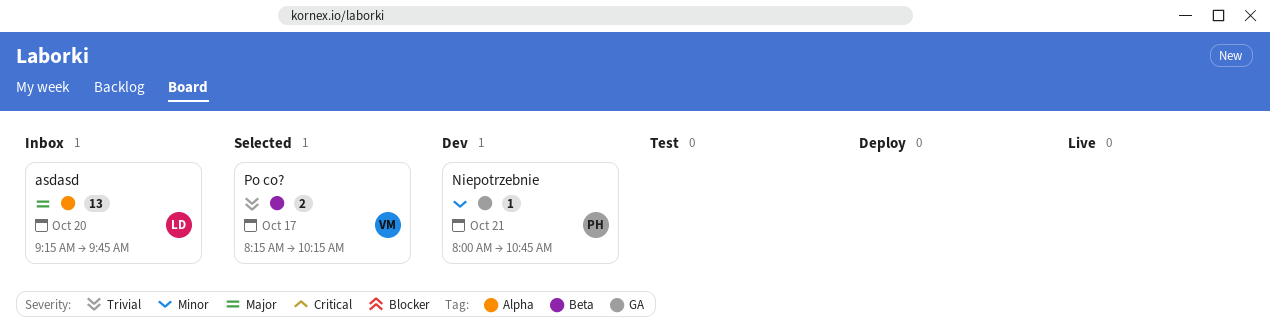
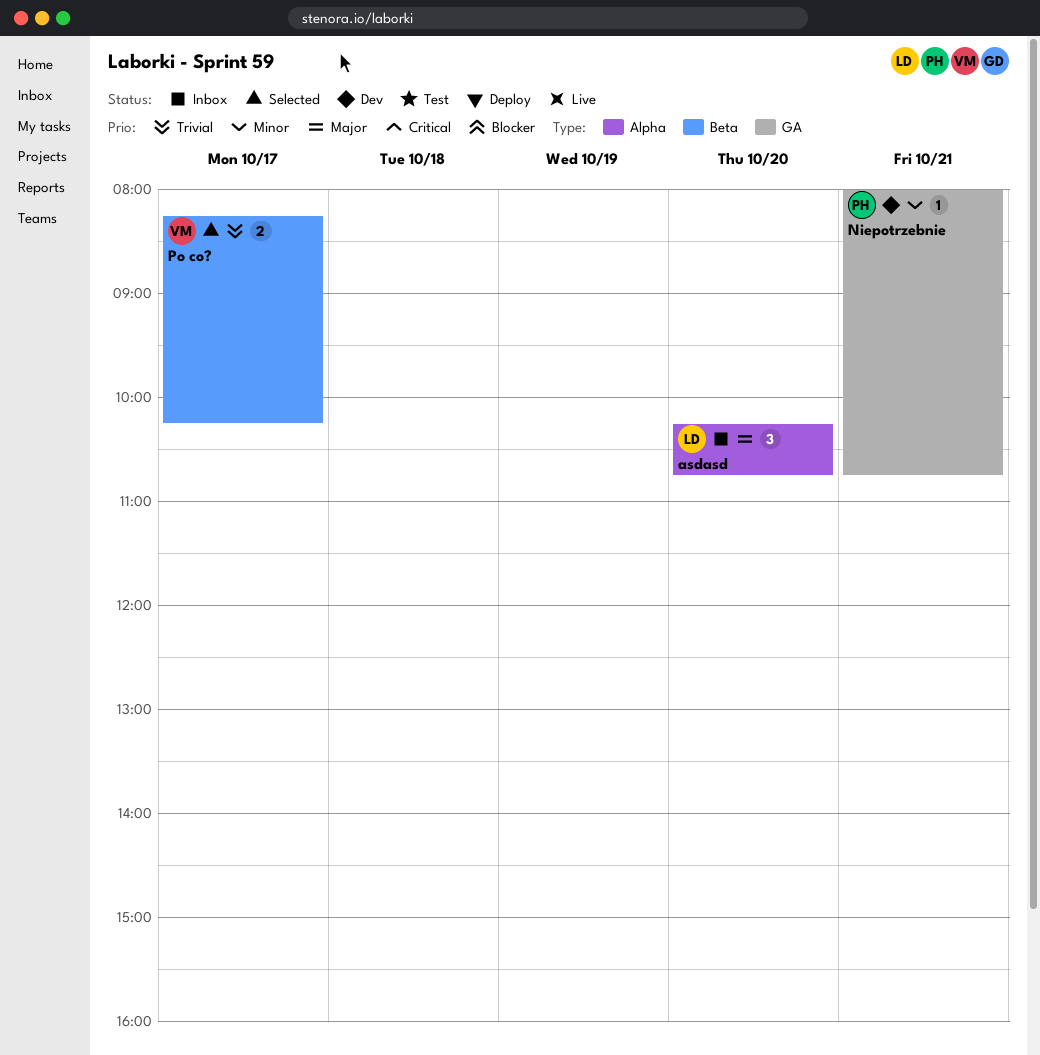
asdasd, estimate: 13 -> 3
asdasd, begins: 09:15 -> 10:15
asdasd, ends: 09:45 -> 10:45

